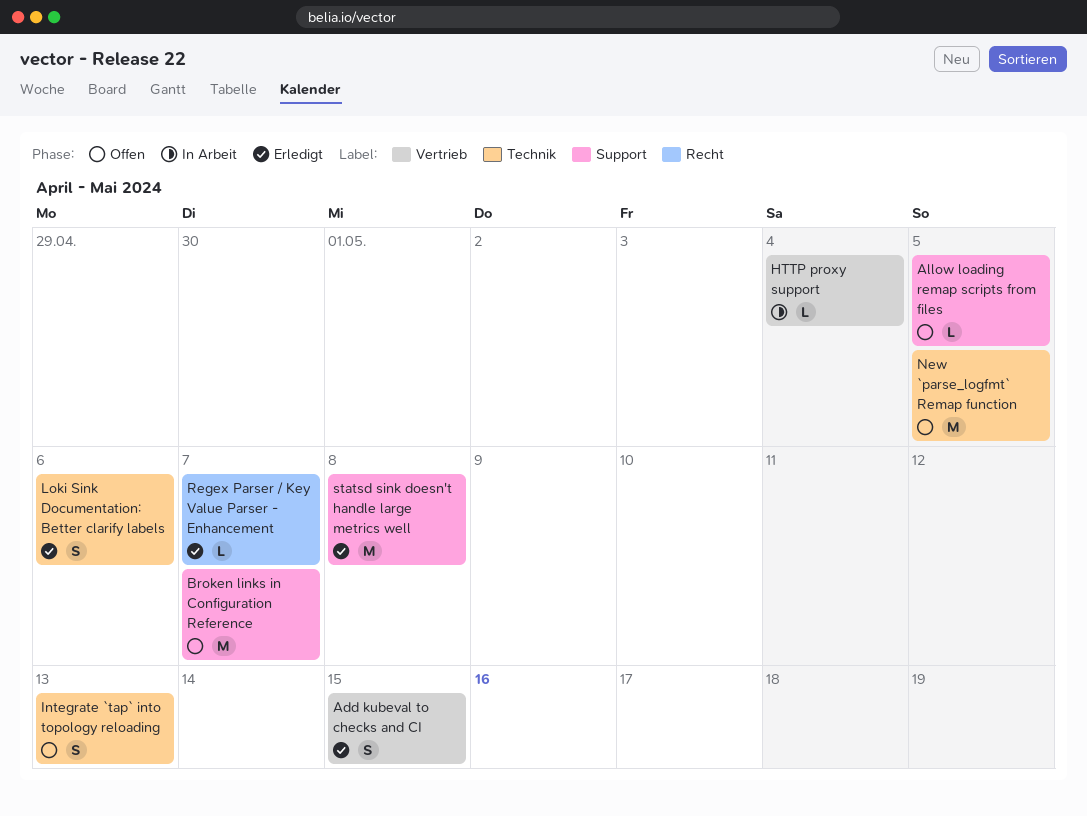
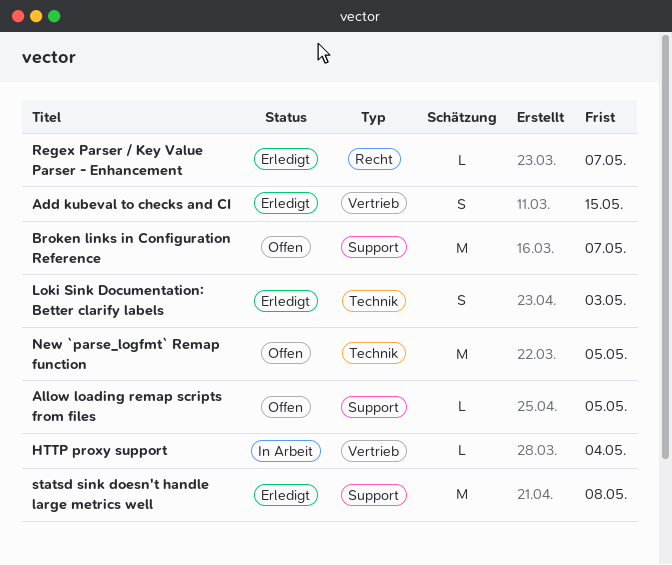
Integrate `tap` into topology reloading: present -> none
Loki Sink Documentation: Better clarify labels, due: May 6 -> May 3

